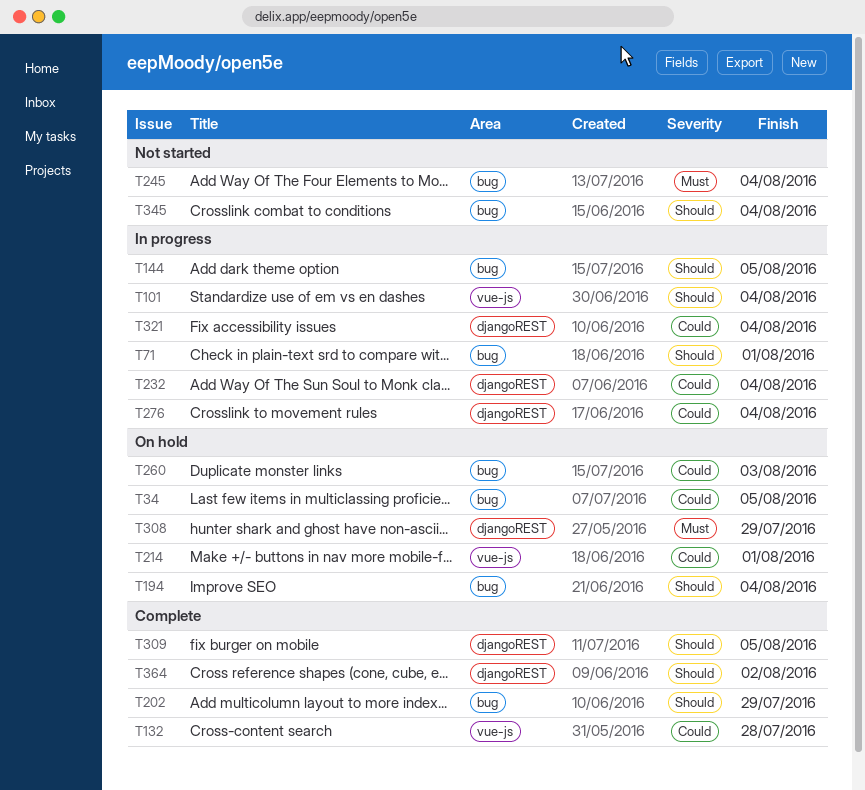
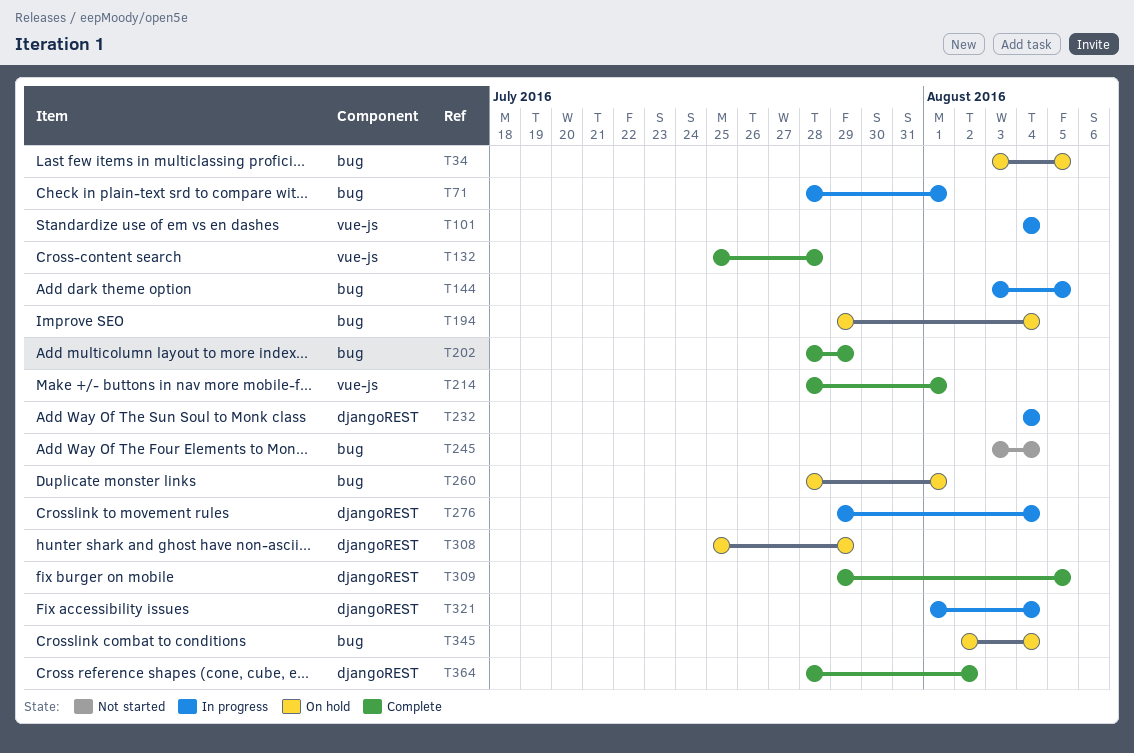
T214, status: On hold -> Complete
T260, due: Aug 3 -> Aug 1
T345, status: Not started -> On hold

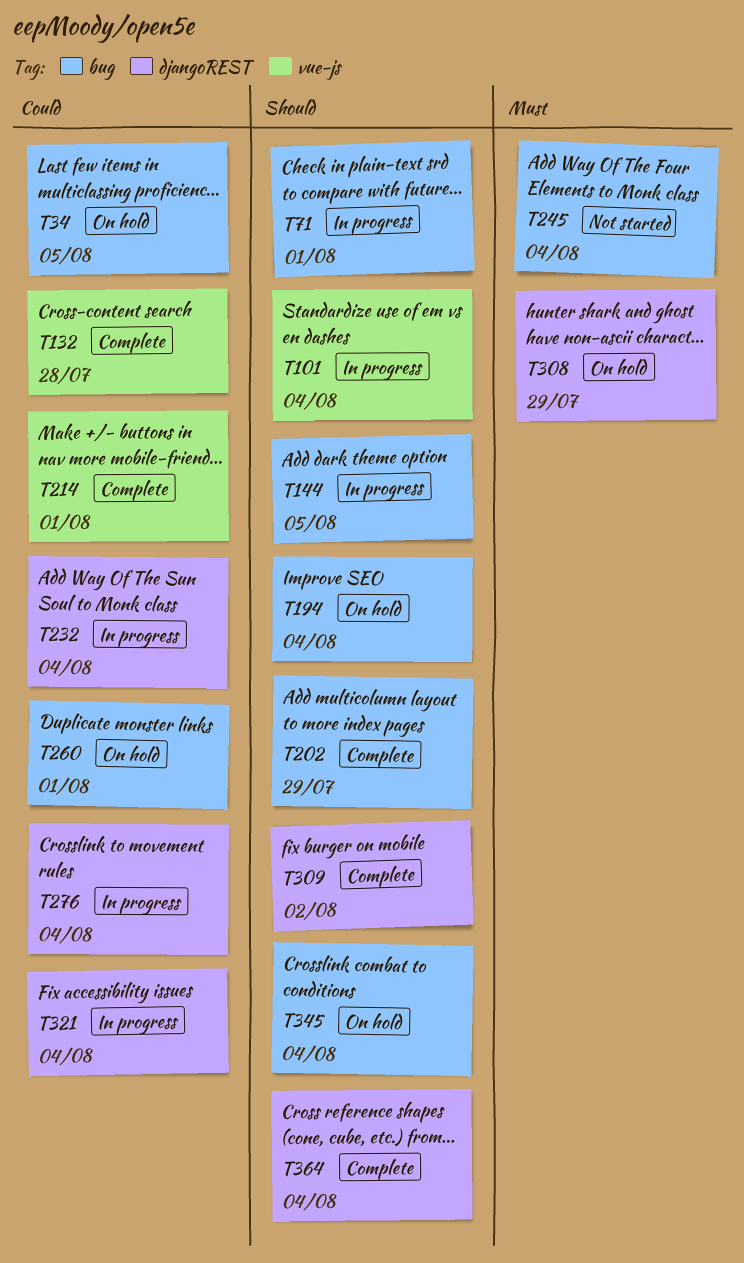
T309, due: Aug 5 -> Aug 2
T364, due: Aug 2 -> Aug 4

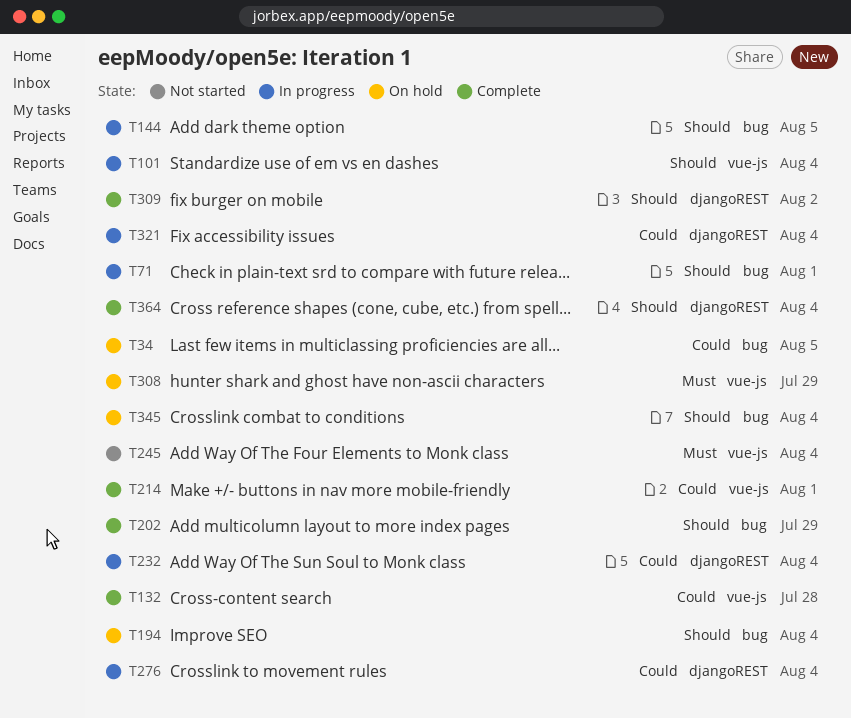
T245, label: bug -> vue-js
T260: present -> none
T308, label: djangoREST -> vue-js

